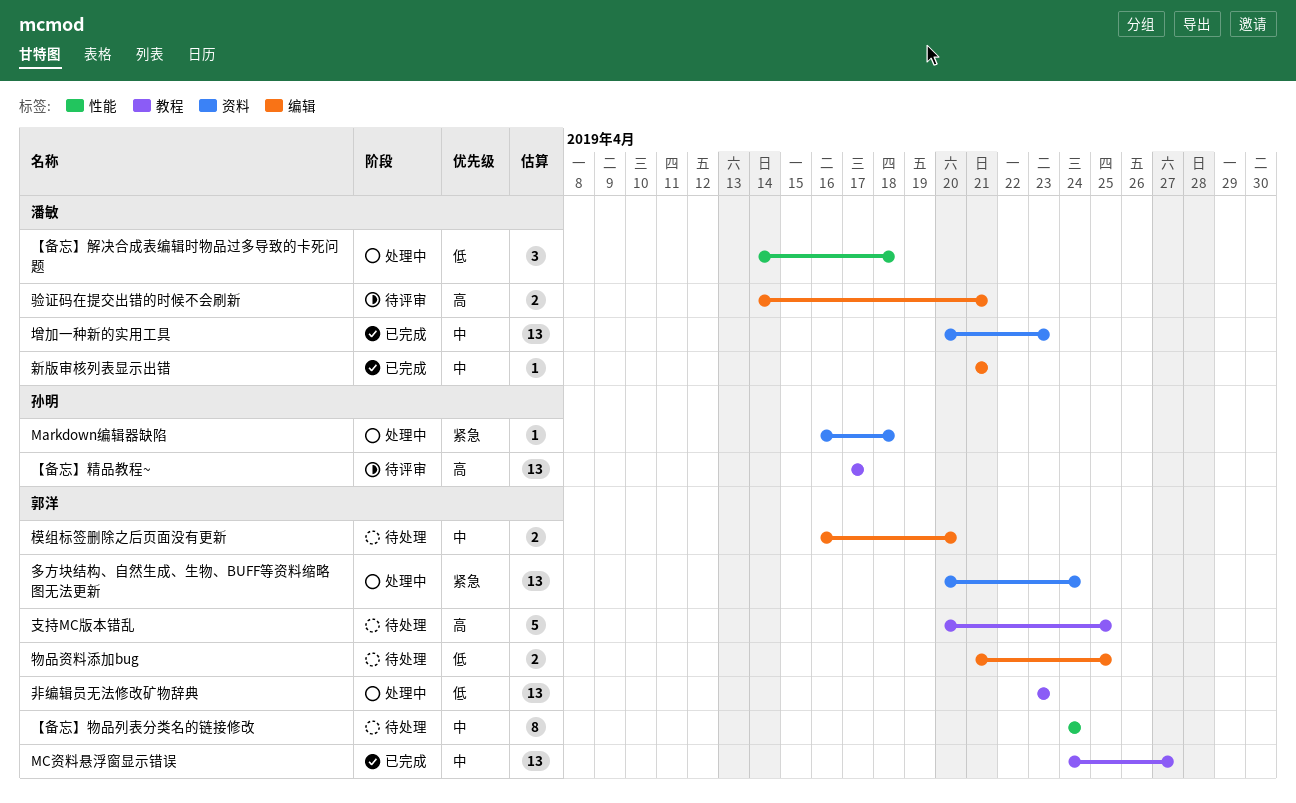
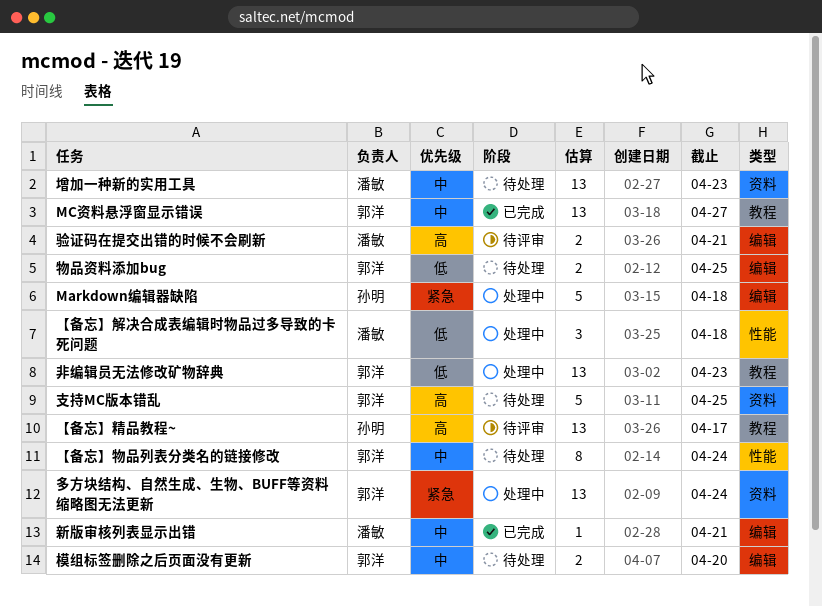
Markdown编辑器缺陷, label: 资料 -> 编辑
Markdown编辑器缺陷, estimate: 1 -> 5
增加一种新的实用工具, status: 已完成 -> 待处理
支持MC版本错乱, label: 教程 -> 资料

